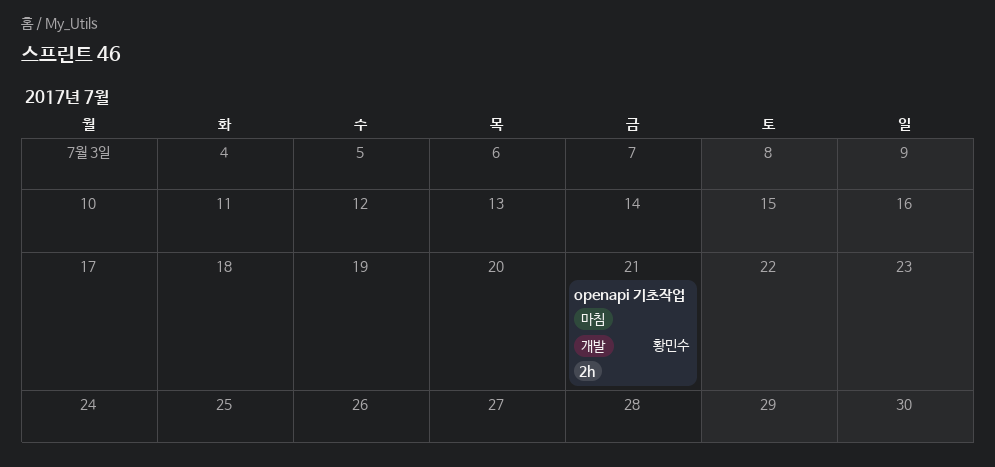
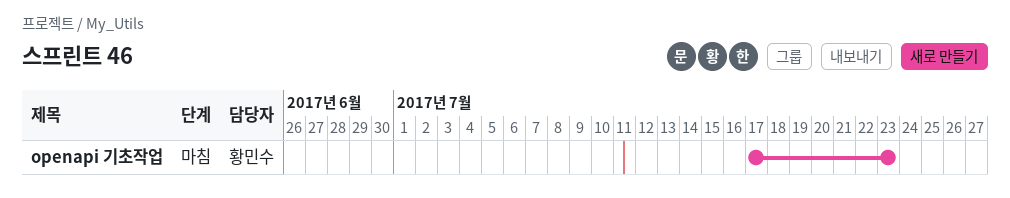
openapi 기초작업, due: Jul 21 -> Jul 23

